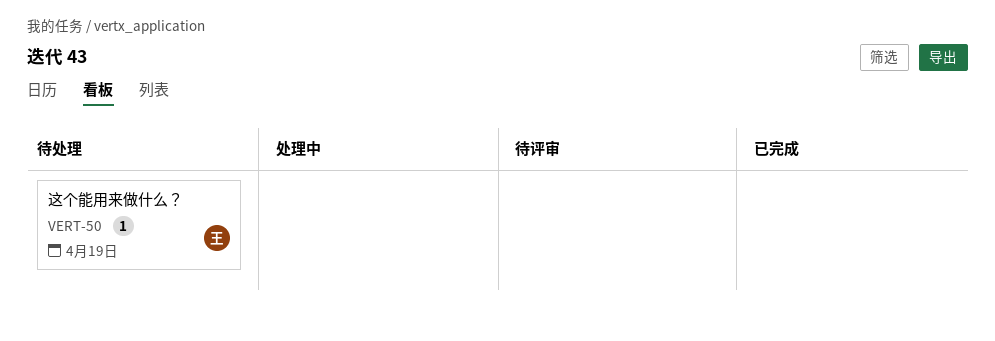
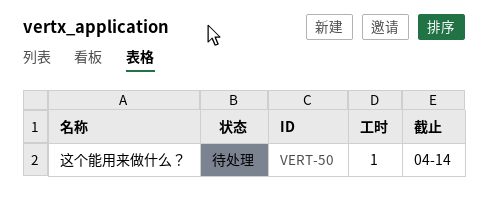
VERT-50, due: Apr 19 -> Apr 14

